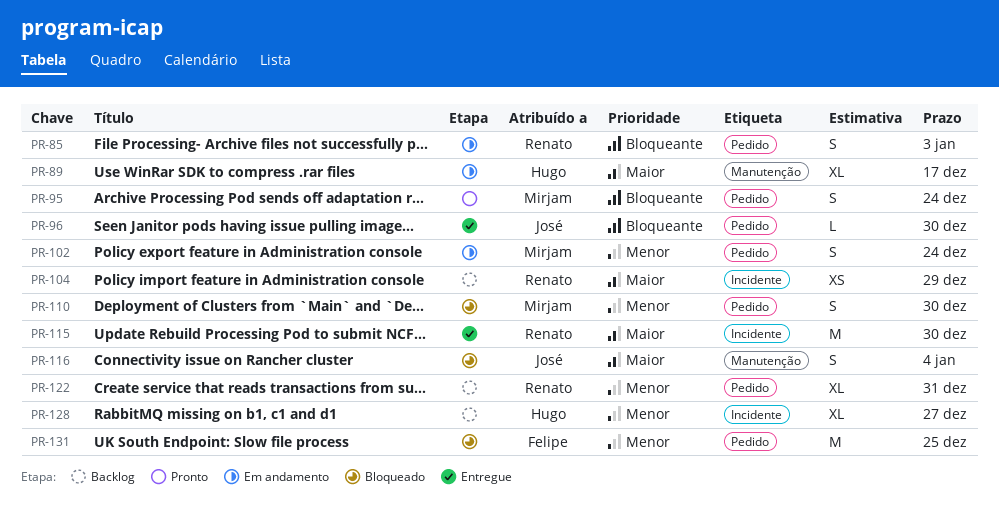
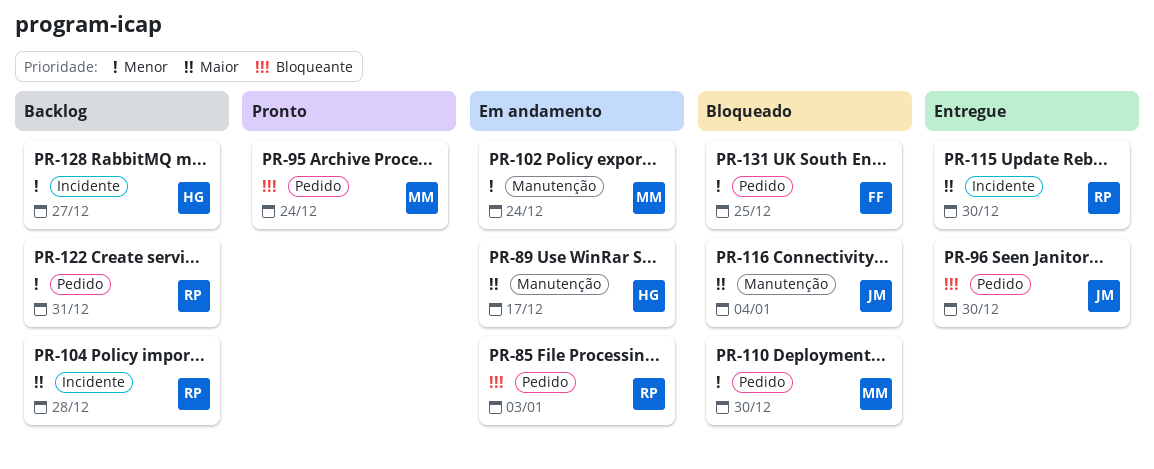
PR-102, label: Pedido -> Manutenção
PR-104, due: Dec 29 -> Dec 28

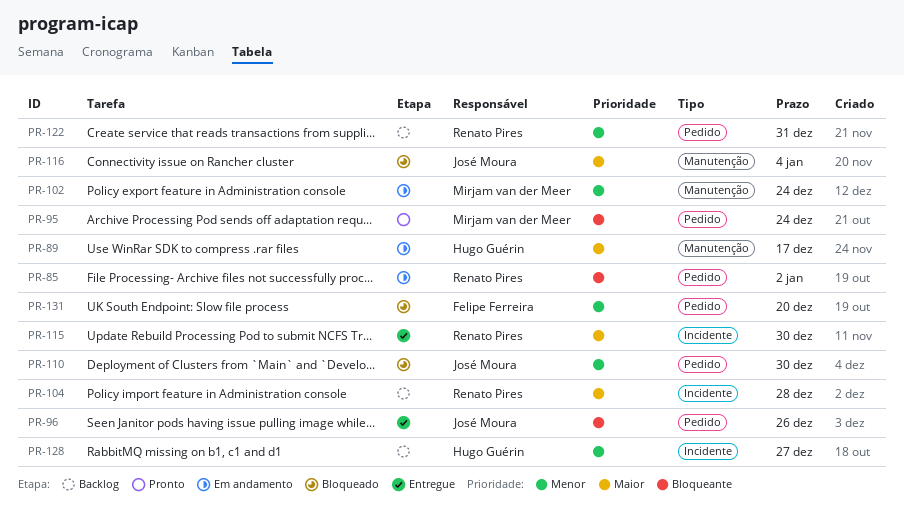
PR-85, due: Jan 3 -> Jan 2
PR-96, due: Dec 30 -> Dec 26
PR-110, owner: Mirjam van der Meer -> José Moura
PR-131, due: Dec 25 -> Dec 20

